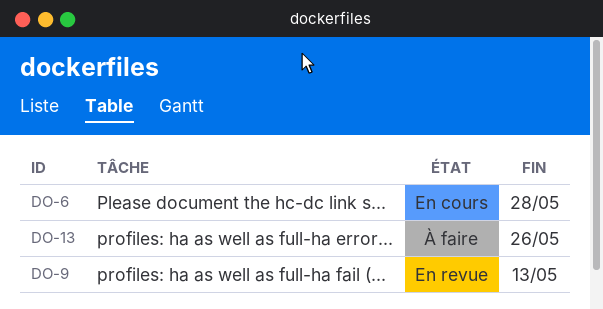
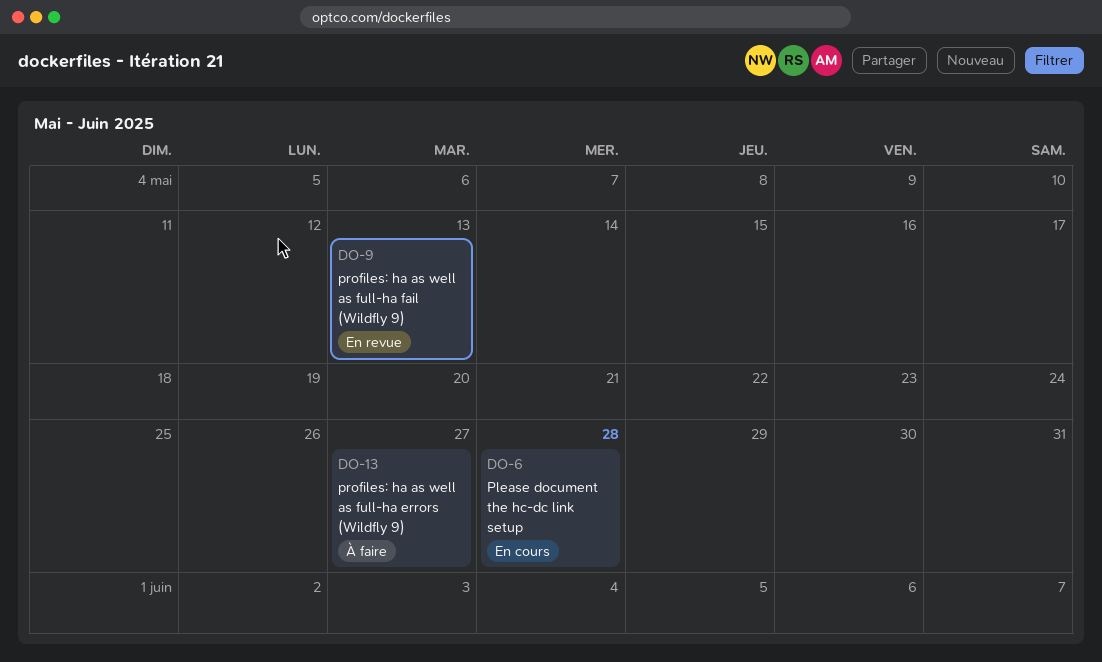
DO-13, due: May 26 -> May 27

